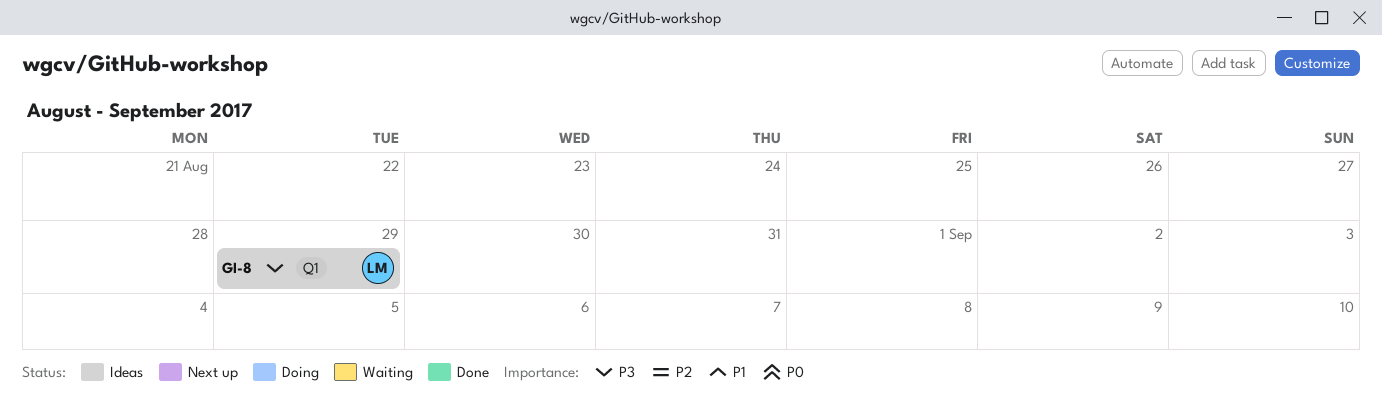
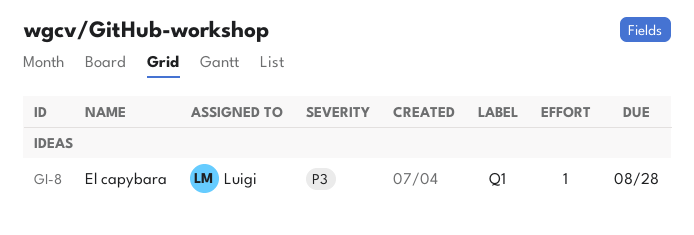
GI-8, due: Aug 29 -> Aug 28

